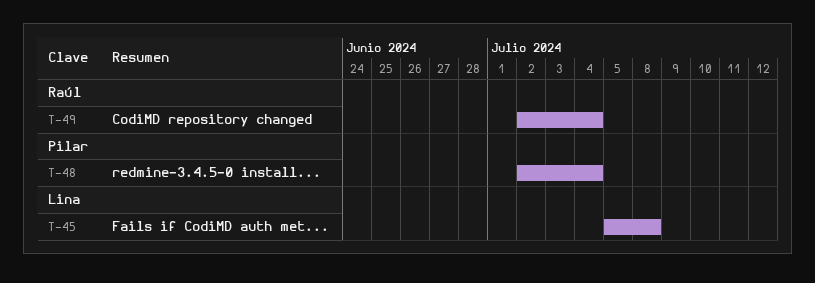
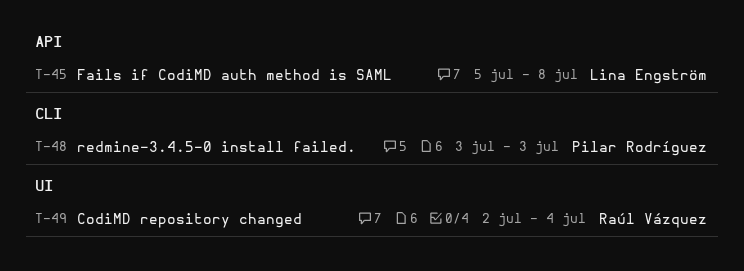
T-48, start: Jul 2 -> Jul 3
T-48, due: Jul 4 -> Jul 3

